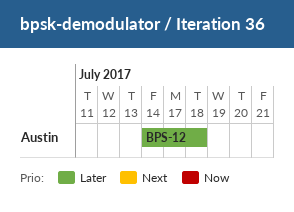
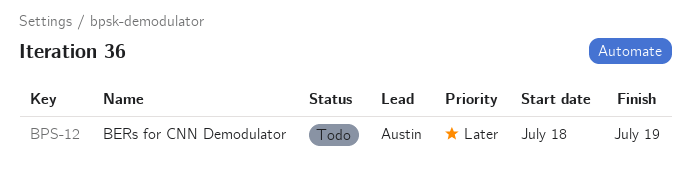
BPS-12, start: Jul 14 -> Jul 18
BPS-12, due: Jul 18 -> Jul 19

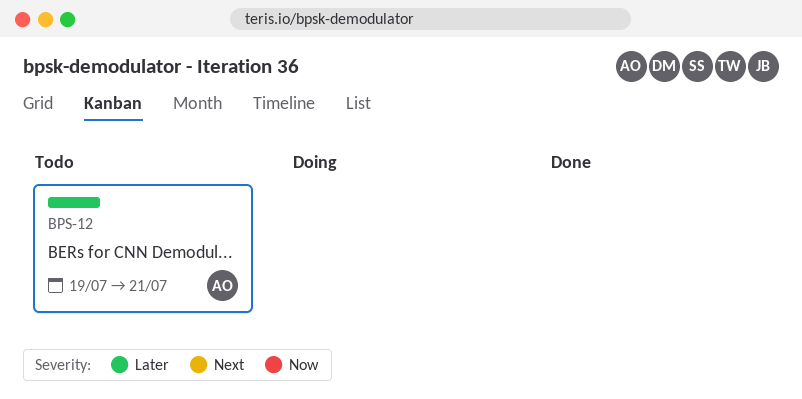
BPS-12, start: Jul 18 -> Jul 19
BPS-12, due: Jul 19 -> Jul 21

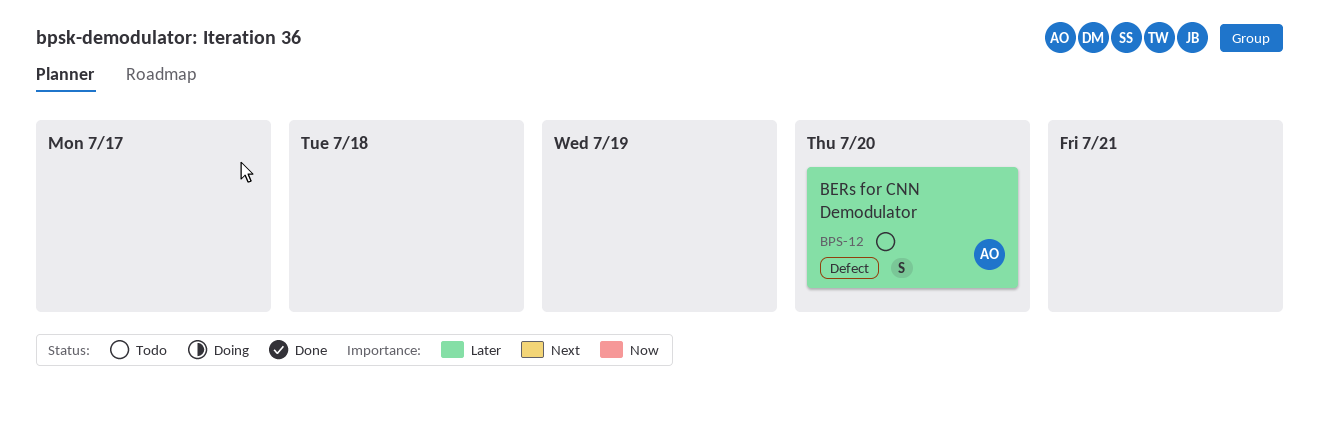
BPS-12, due: Jul 21 -> Jul 20

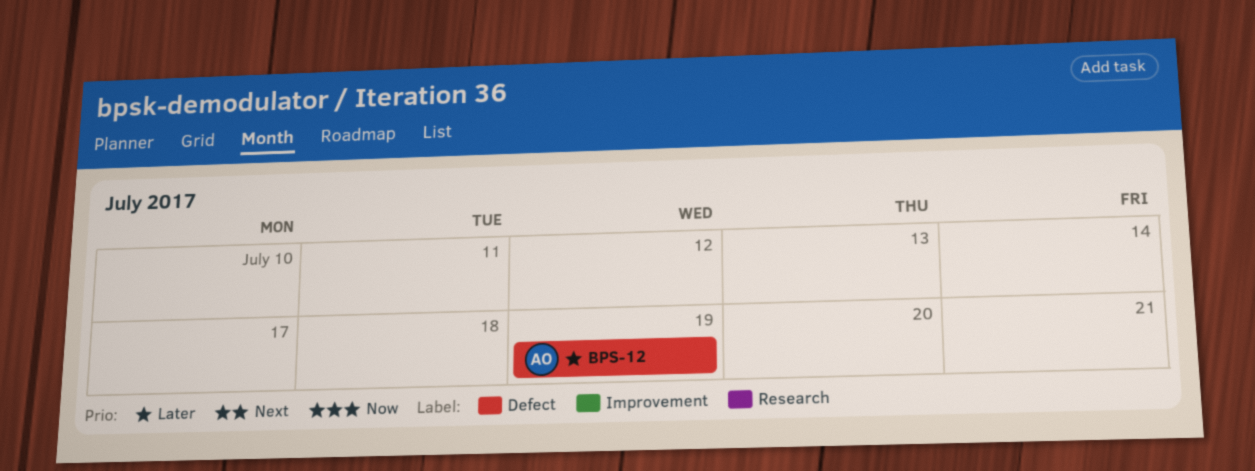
BPS-12, due: Jul 20 -> Jul 19

